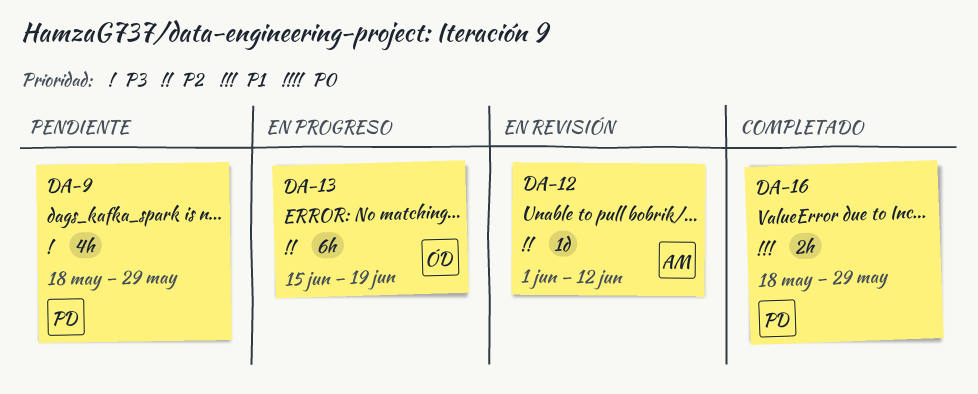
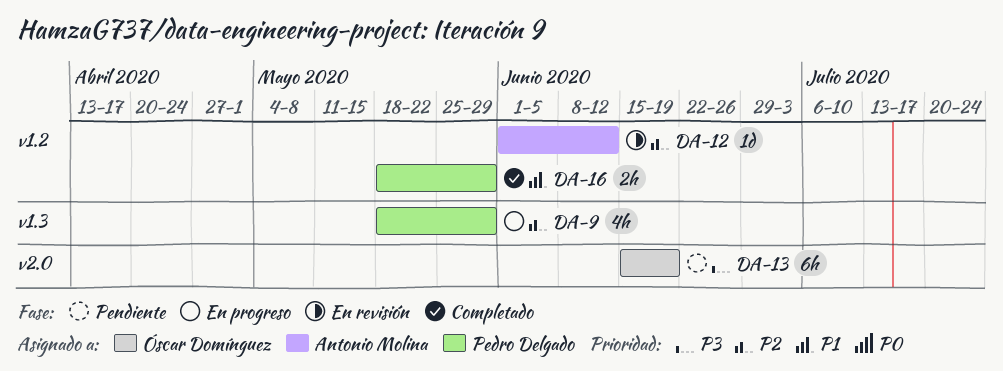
DA-9, status: Pendiente -> En progreso
DA-9, priority: P3 -> P2
DA-13, status: En progreso -> Pendiente
DA-13, priority: P2 -> P3

